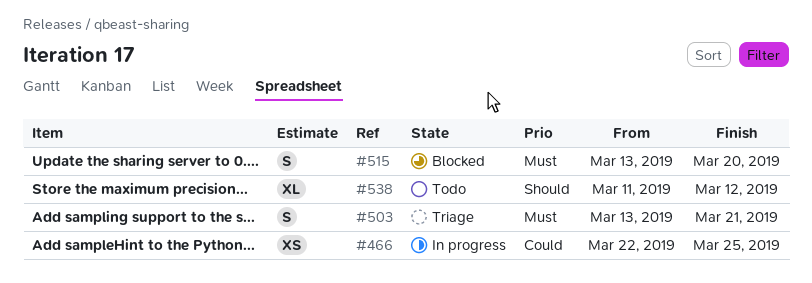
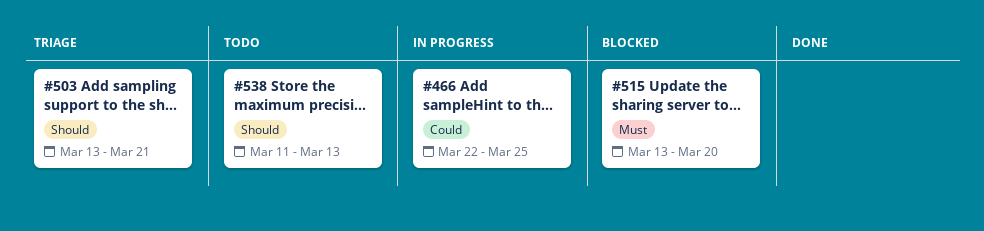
#503, priority: Must -> Should
#538, due: Mar 12 -> Mar 13

